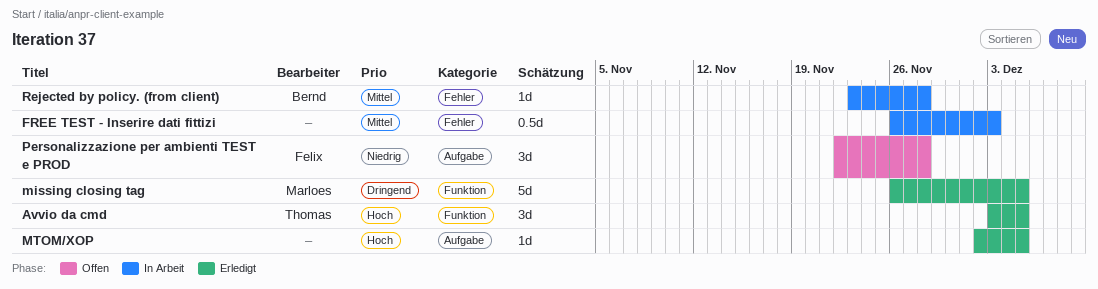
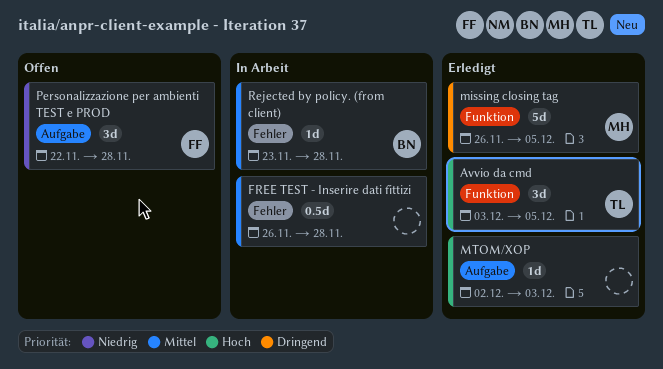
FREE TEST - Inserire dati fittizi, due: Dec 3 -> Nov 28
MTOM/XOP, due: Dec 5 -> Dec 3

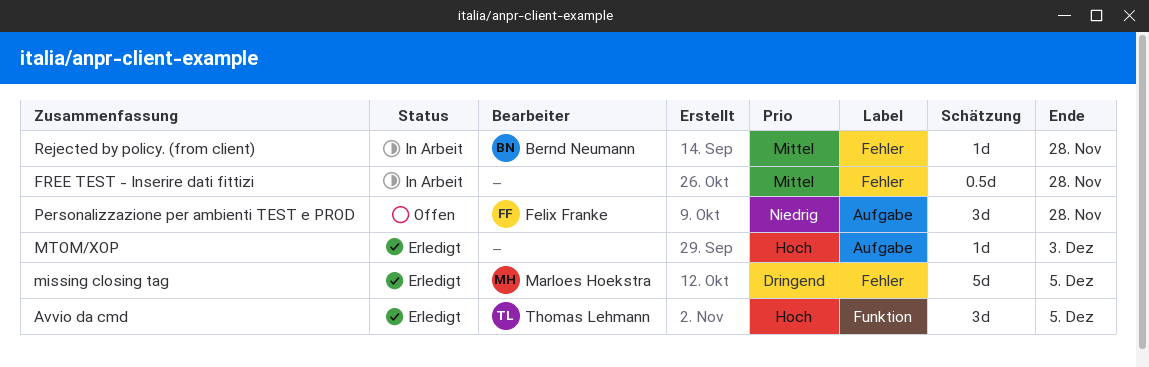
missing closing tag, label: Funktion -> Fehler

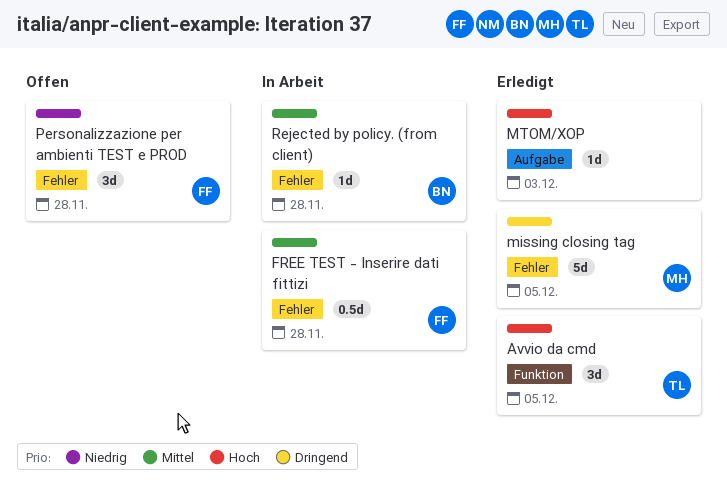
FREE TEST - Inserire dati fittizi, owner: none -> Felix Franke
Personalizzazione per ambienti TEST e PROD, label: Aufgabe -> Fehler

